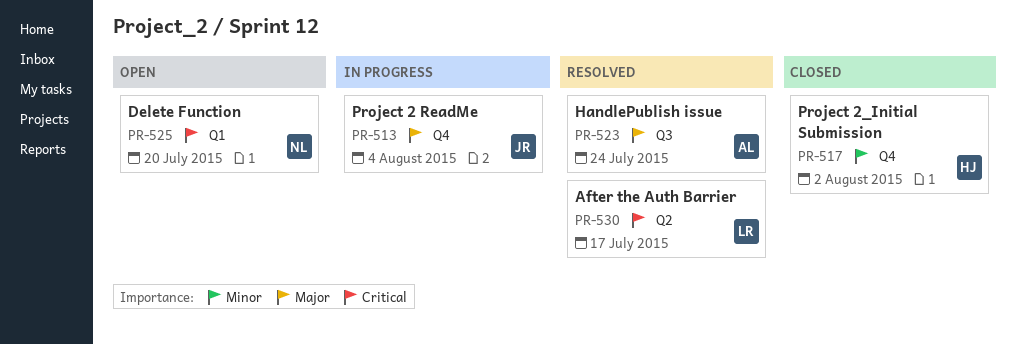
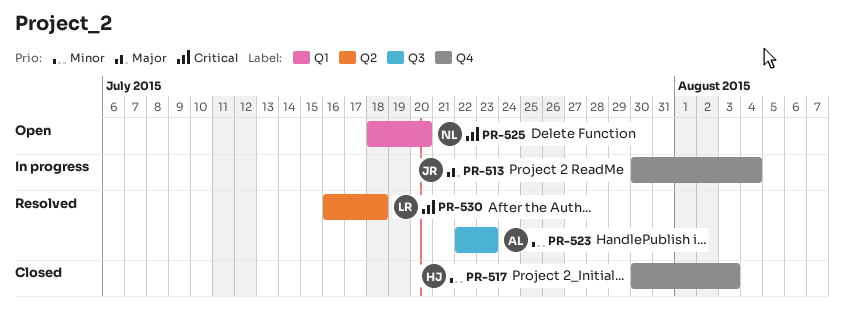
PR-517, due: Aug 2 -> Aug 3
PR-523, priority: Major -> Minor
PR-523, due: Jul 24 -> Jul 23
PR-530, due: Jul 17 -> Jul 18

